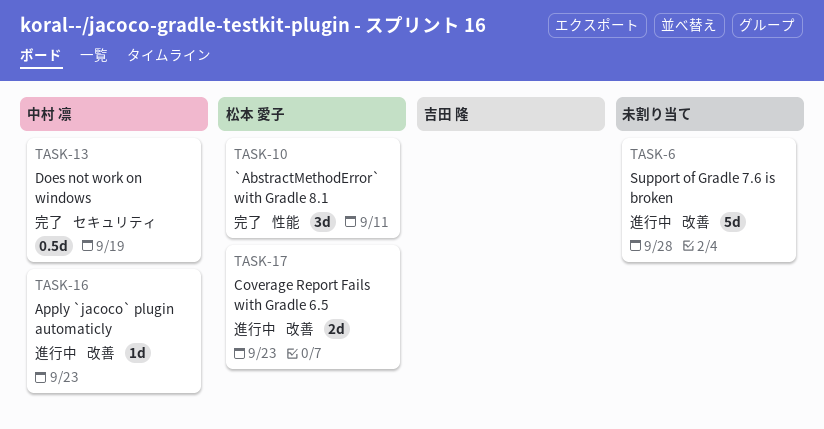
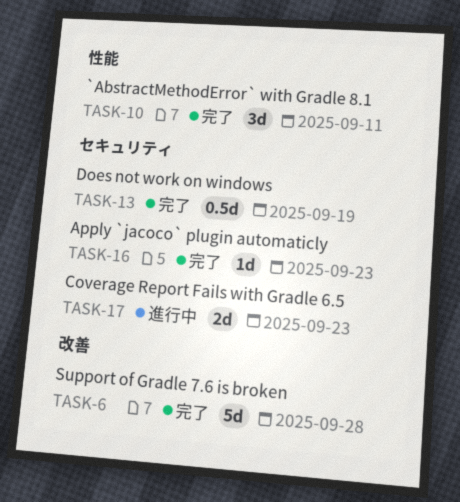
TASK-6, status: 進行中 -> 完了
TASK-16, status: 進行中 -> 完了
TASK-16, label: 改善 -> セキュリティ
TASK-17, label: 改善 -> セキュリティ

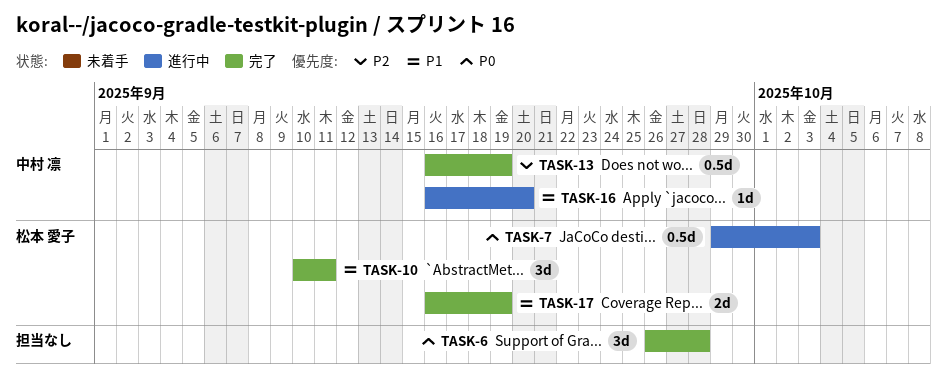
TASK-6, estimate: 5d -> 3d
TASK-7: none -> present
TASK-16, status: 完了 -> 進行中
TASK-16, due: Sep 23 -> Sep 20
TASK-17, status: 進行中 -> 完了
TASK-17, due: Sep 23 -> Sep 19

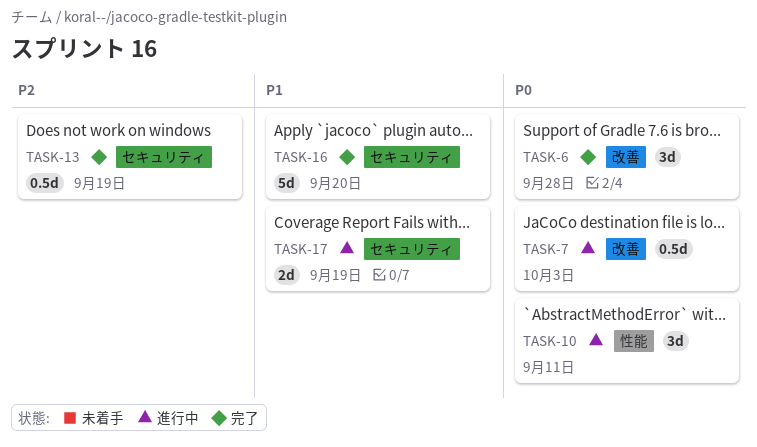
TASK-10, status: 完了 -> 進行中
TASK-10, priority: P1 -> P0
TASK-16, status: 進行中 -> 完了
TASK-16, estimate: 1d -> 5d
TASK-17, status: 完了 -> 進行中

